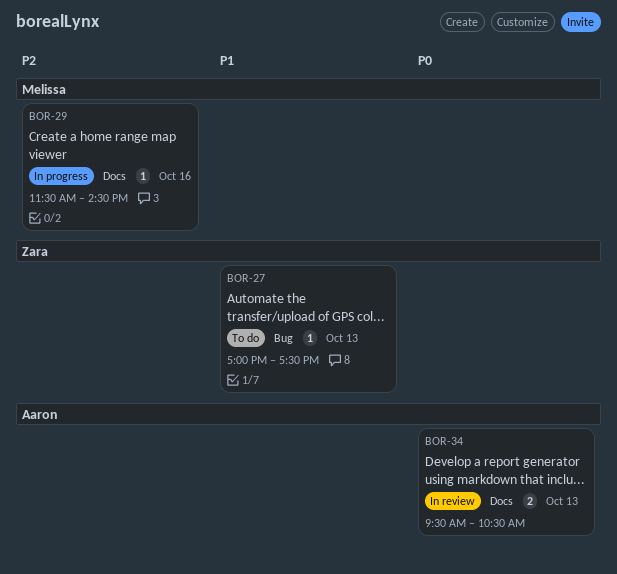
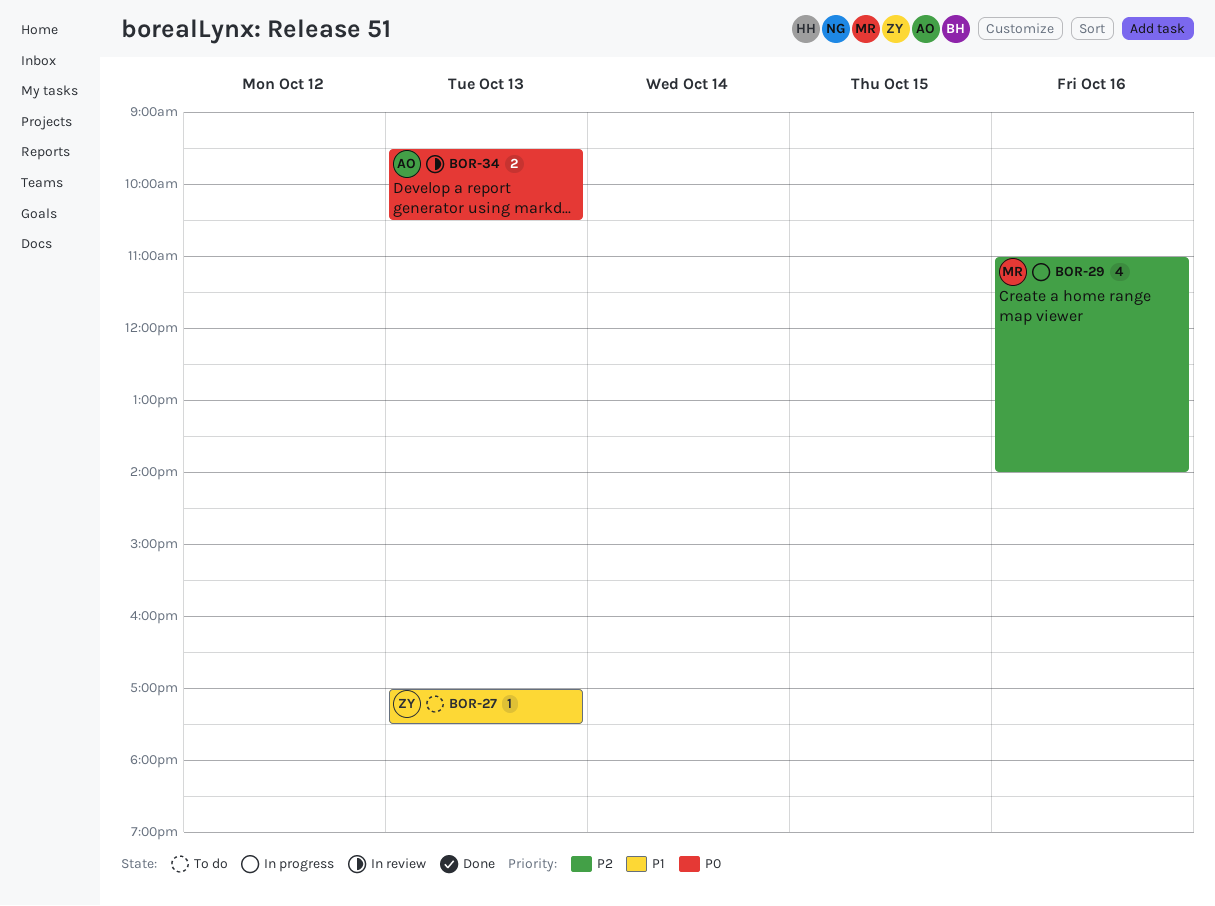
BOR-29, estimate: 1 -> 4
BOR-29, begins: 11:30 -> 11:00
BOR-29, ends: 14:30 -> 14:00

